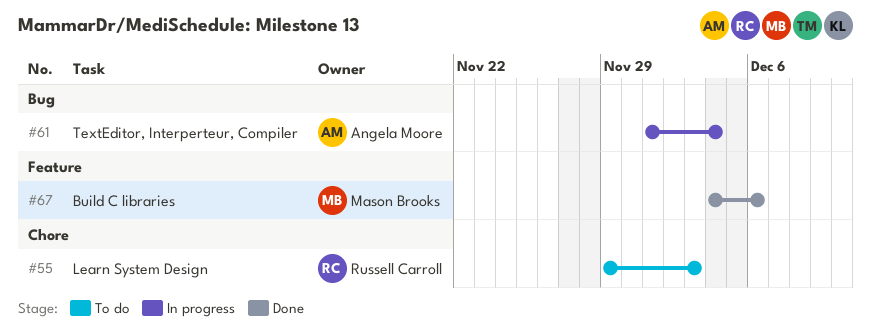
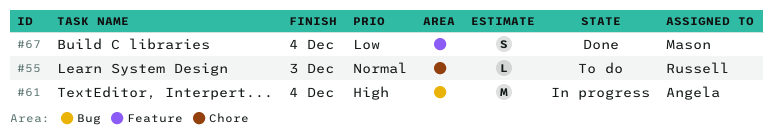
#67, due: Dec 6 -> Dec 4

